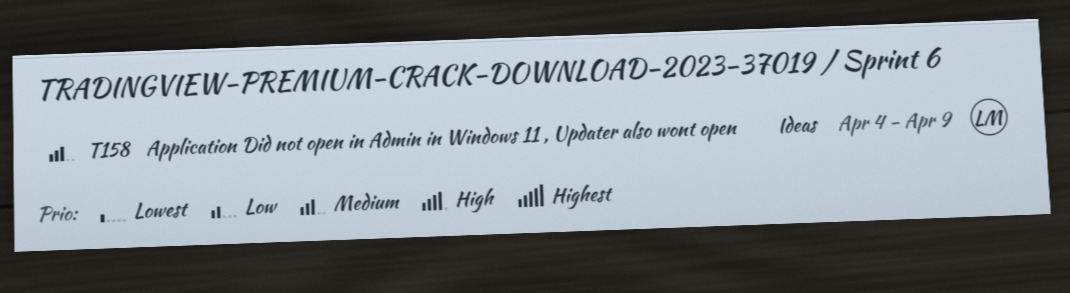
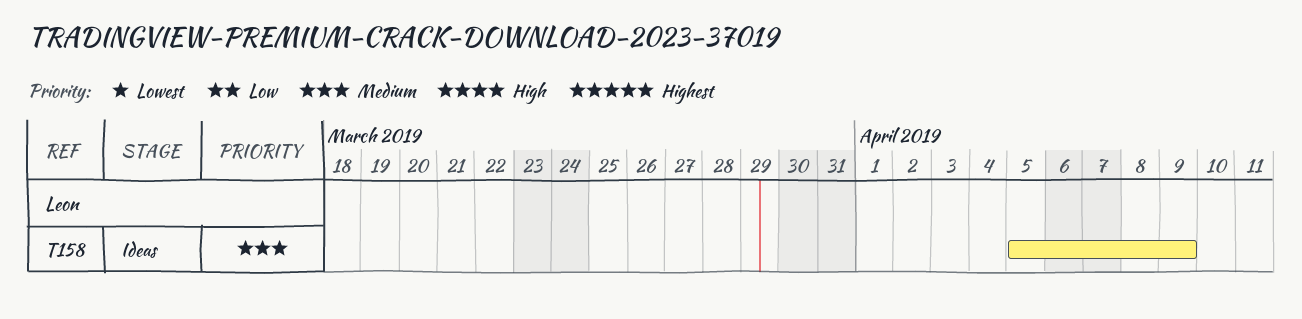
T158, start: Apr 4 -> Apr 5

